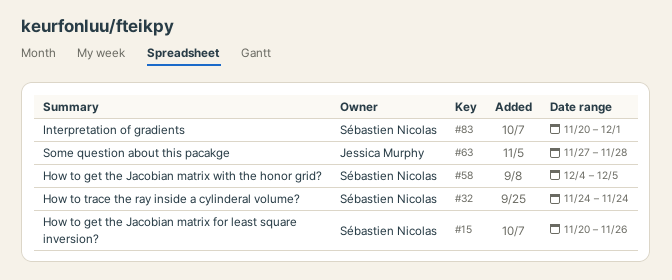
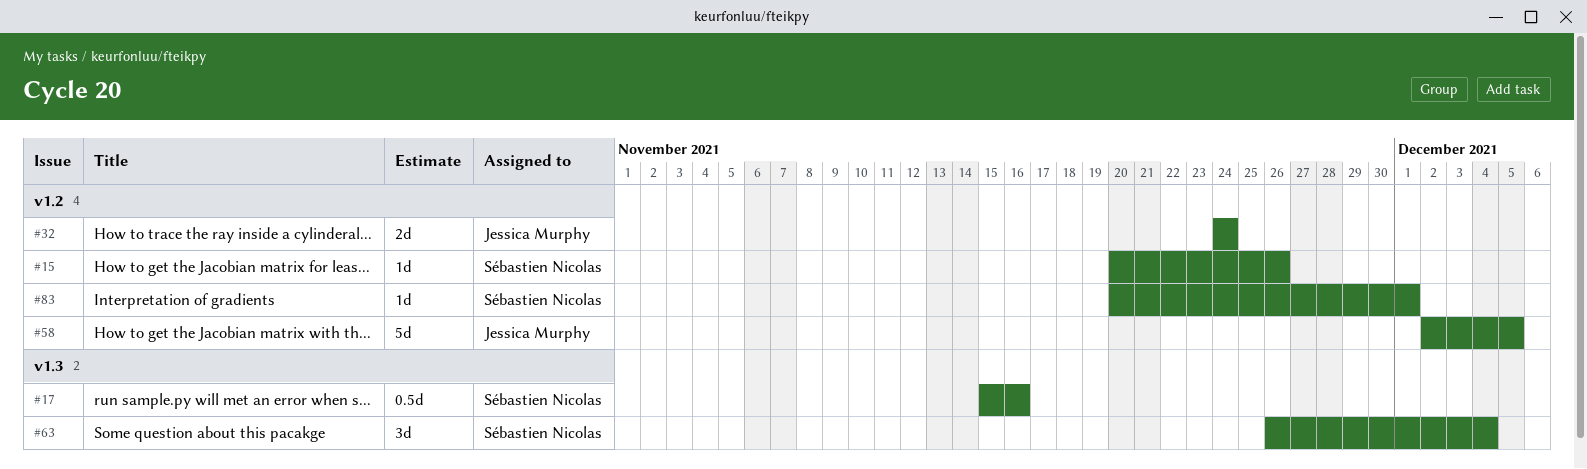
#17: none -> present
#32, owner: Sébastien Nicolas -> Jessica Murphy
#58, owner: Sébastien Nicolas -> Jessica Murphy
#58, start: Dec 4 -> Dec 2
#63, owner: Jessica Murphy -> Sébastien Nicolas
#63, start: Nov 27 -> Nov 26
#63, due: Nov 28 -> Dec 4

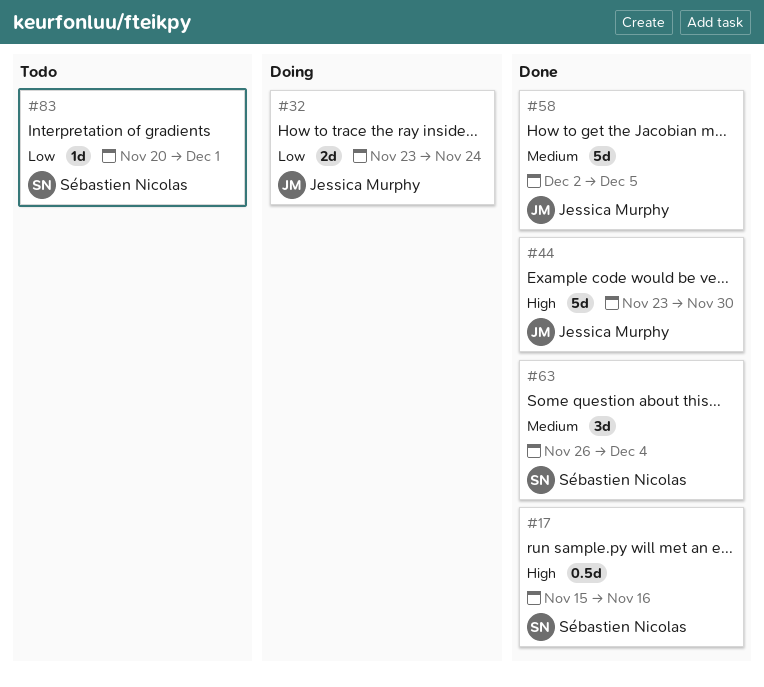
#15: present -> none
#32, start: Nov 24 -> Nov 23
#44: none -> present

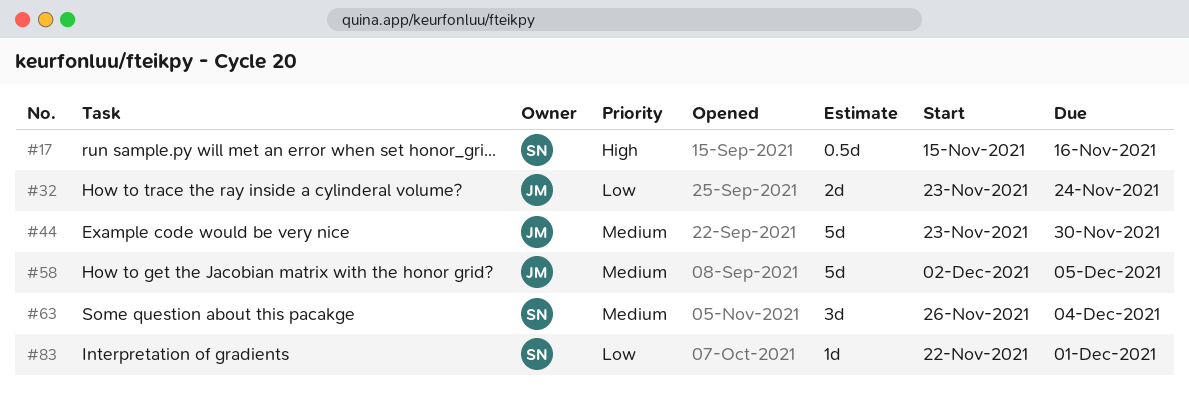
#44, priority: High -> Medium
#83, start: Nov 20 -> Nov 22

